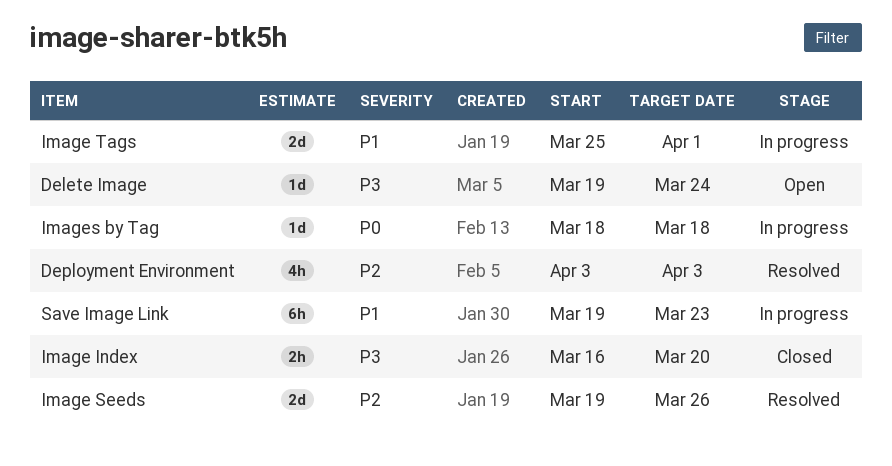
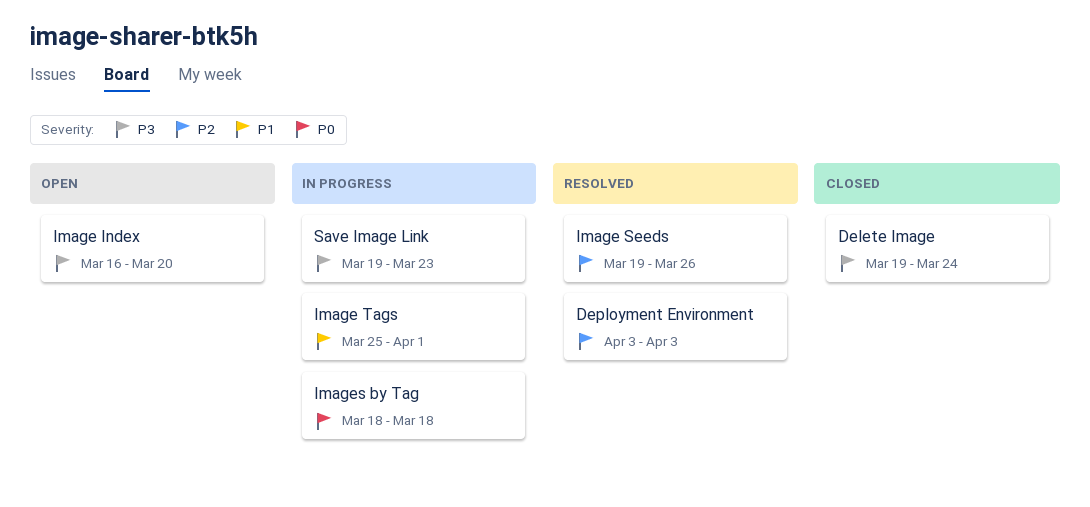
Delete Image, status: Open -> Closed
Image Index, status: Closed -> Open
Save Image Link, priority: P1 -> P3

